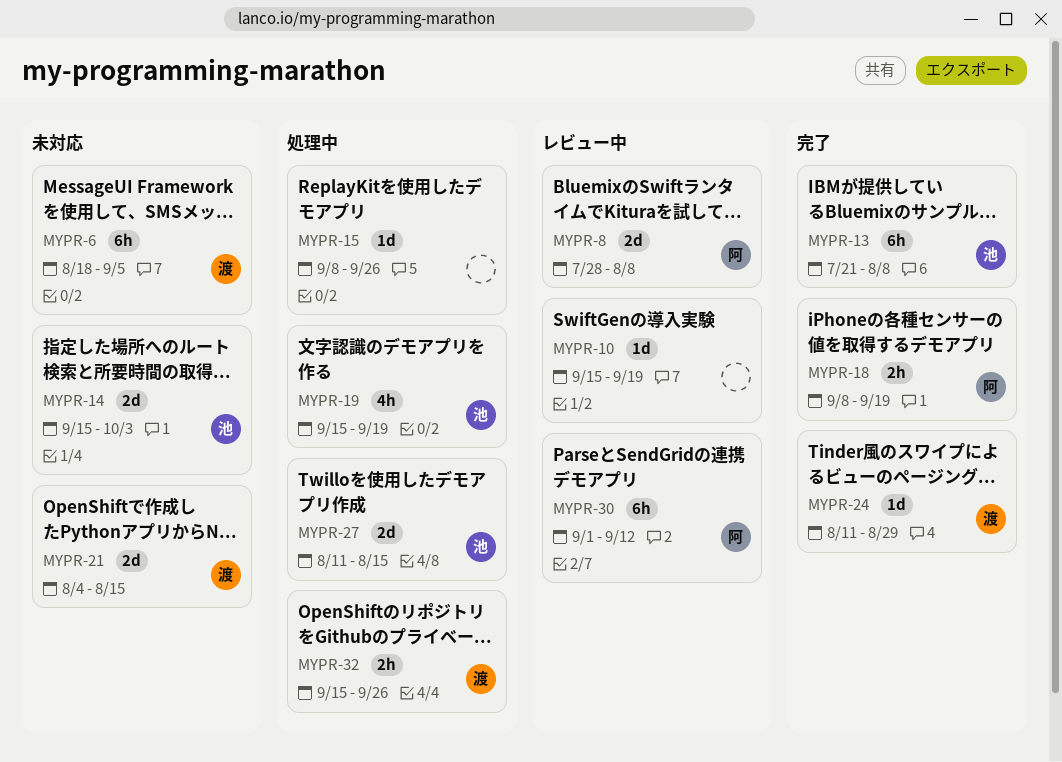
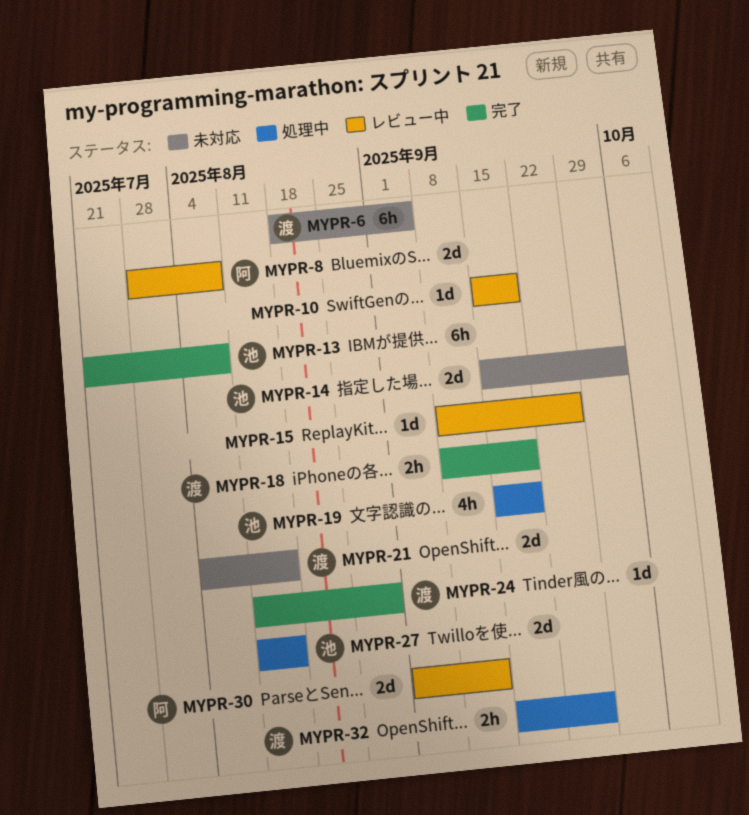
MYPR-15, status: 処理中 -> レビュー中
MYPR-18, owner: 阿 -> 渡
MYPR-30, estimate: 6h -> 2d

